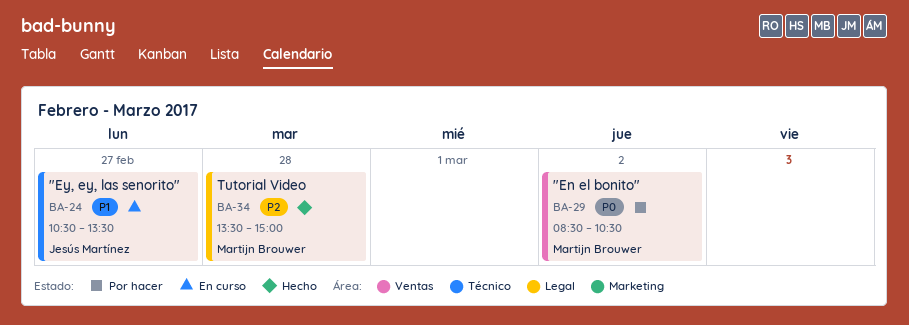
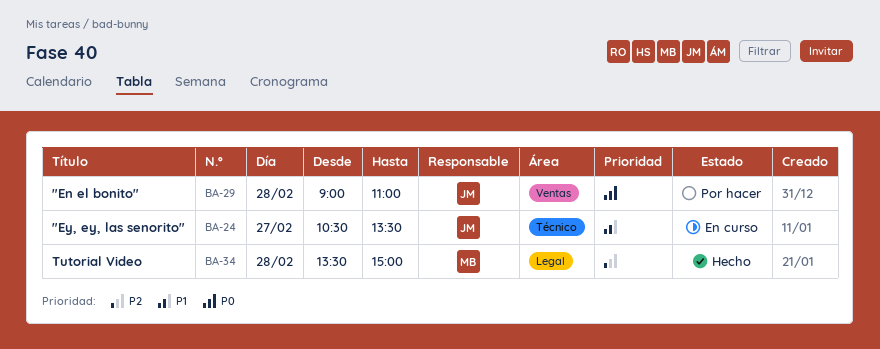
BA-29, owner: Martijn Brouwer -> Jesús Martínez
BA-29, day: Mar 2 -> Feb 28
BA-29, begins: 08:30 -> 09:00
BA-29, ends: 10:30 -> 11:00

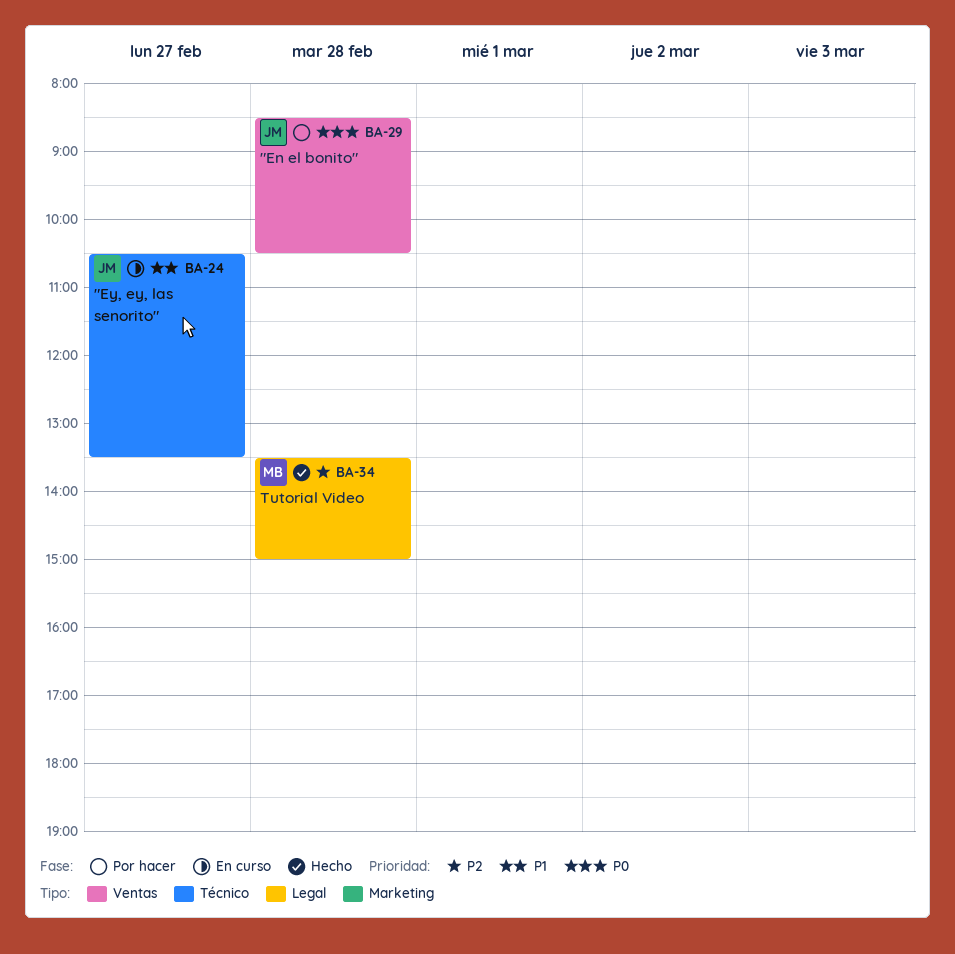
BA-29, begins: 09:00 -> 08:30
BA-29, ends: 11:00 -> 10:30

